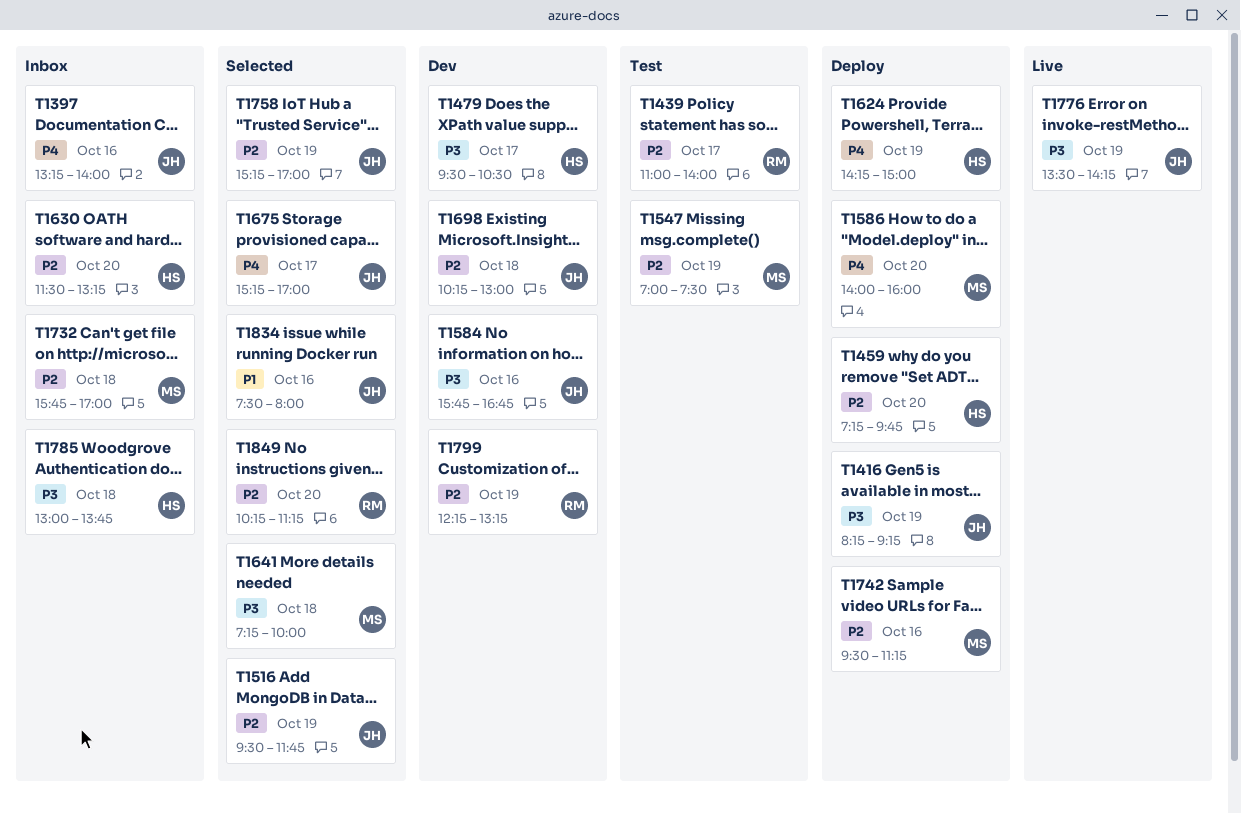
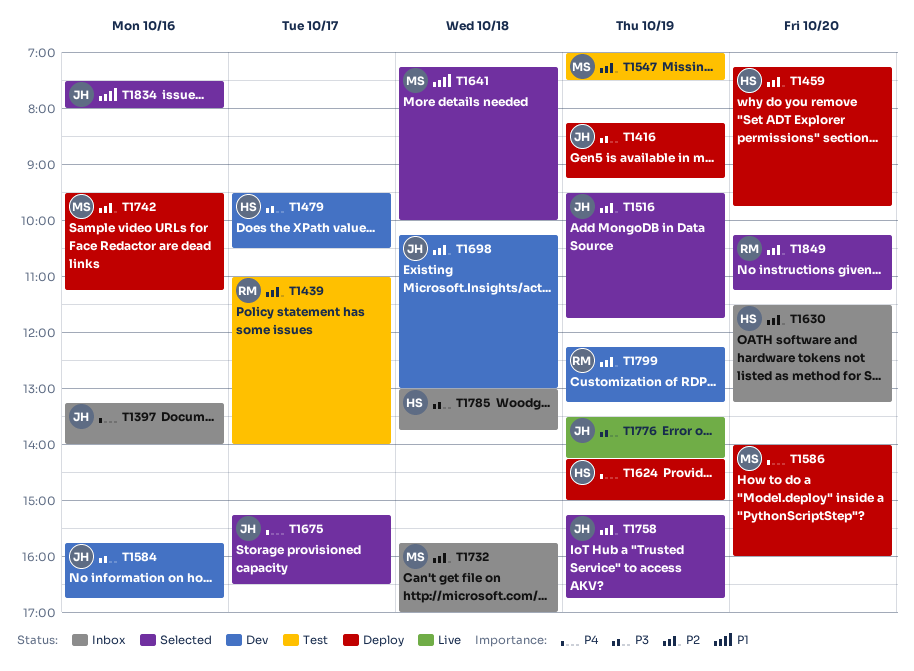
T1641, priority: P3 -> P1
T1675, ends: 17:00 -> 16:30
T1758, ends: 17:00 -> 16:45

